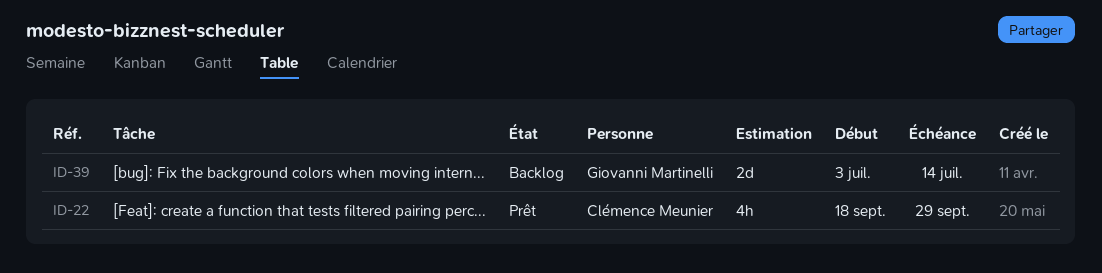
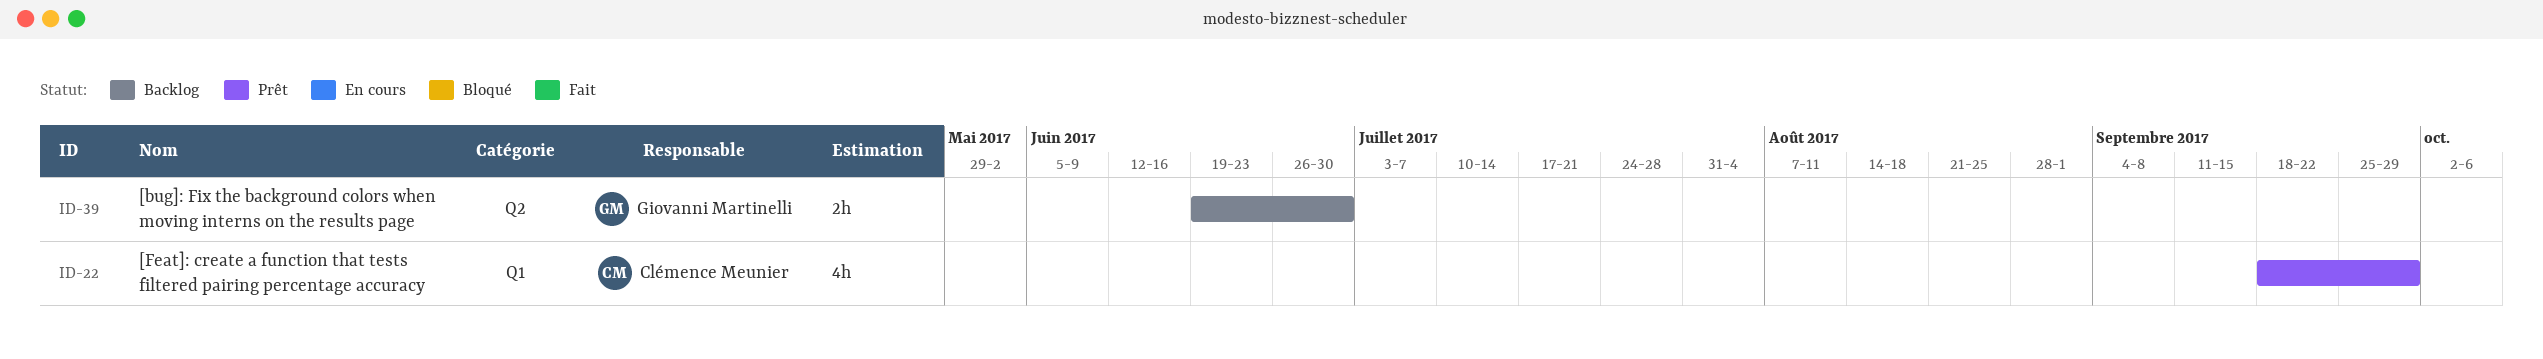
ID-39, estimate: 2d -> 2h
ID-39, start: Jul 3 -> Jun 19
ID-39, due: Jul 14 -> Jun 30

